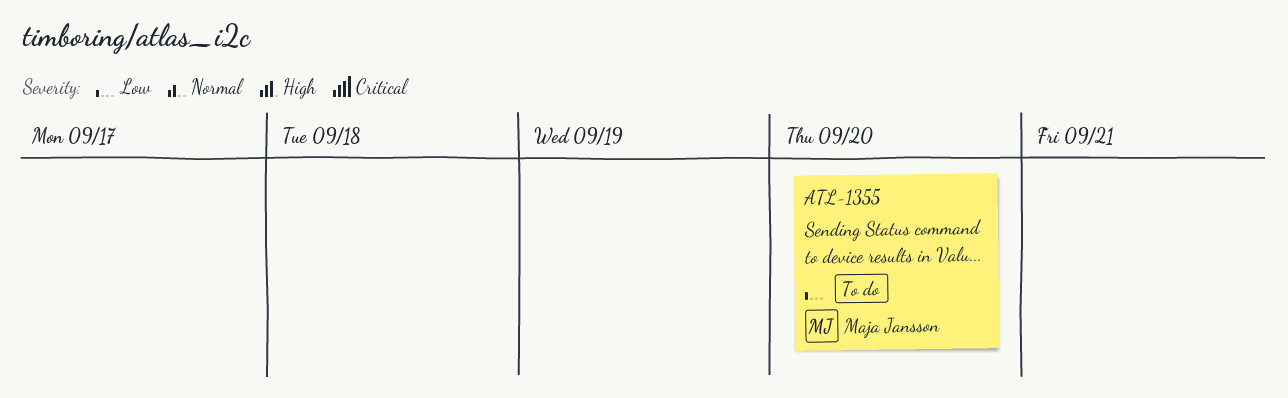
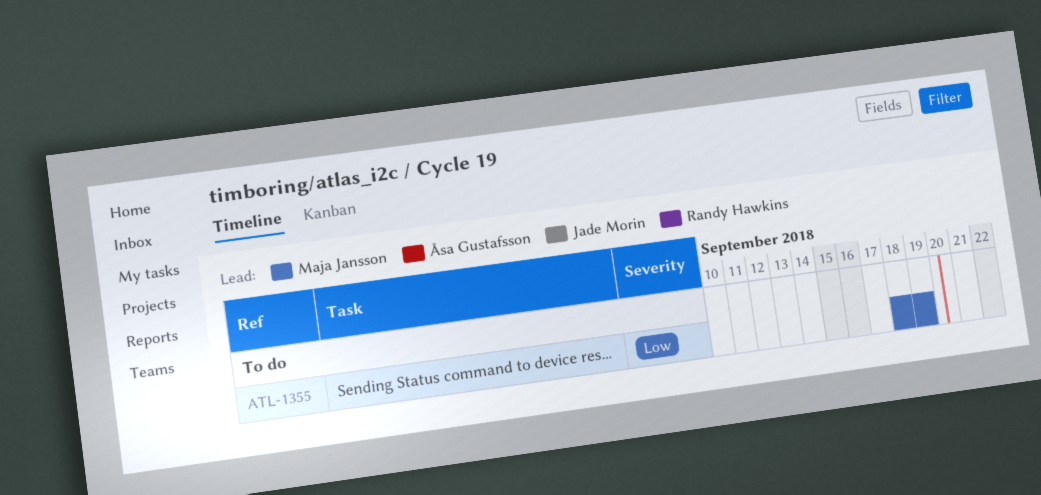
ATL-1355, due: Sep 20 -> Sep 19

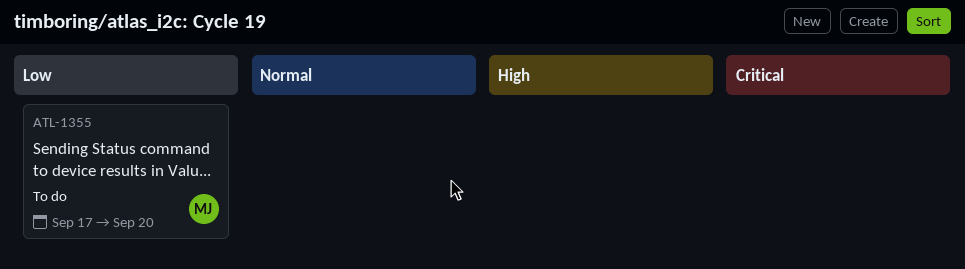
ATL-1355, start: Sep 18 -> Sep 17
ATL-1355, due: Sep 19 -> Sep 20

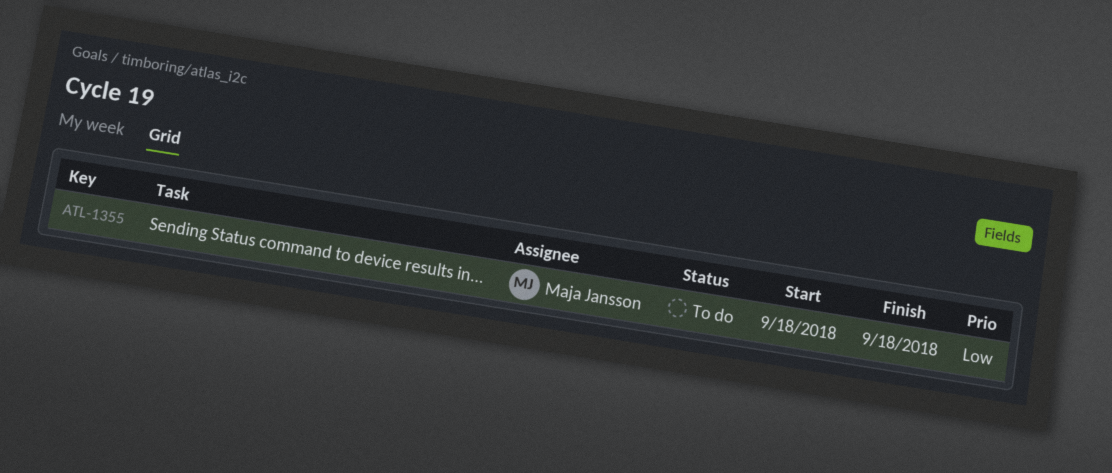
ATL-1355, start: Sep 17 -> Sep 18
ATL-1355, due: Sep 20 -> Sep 18

